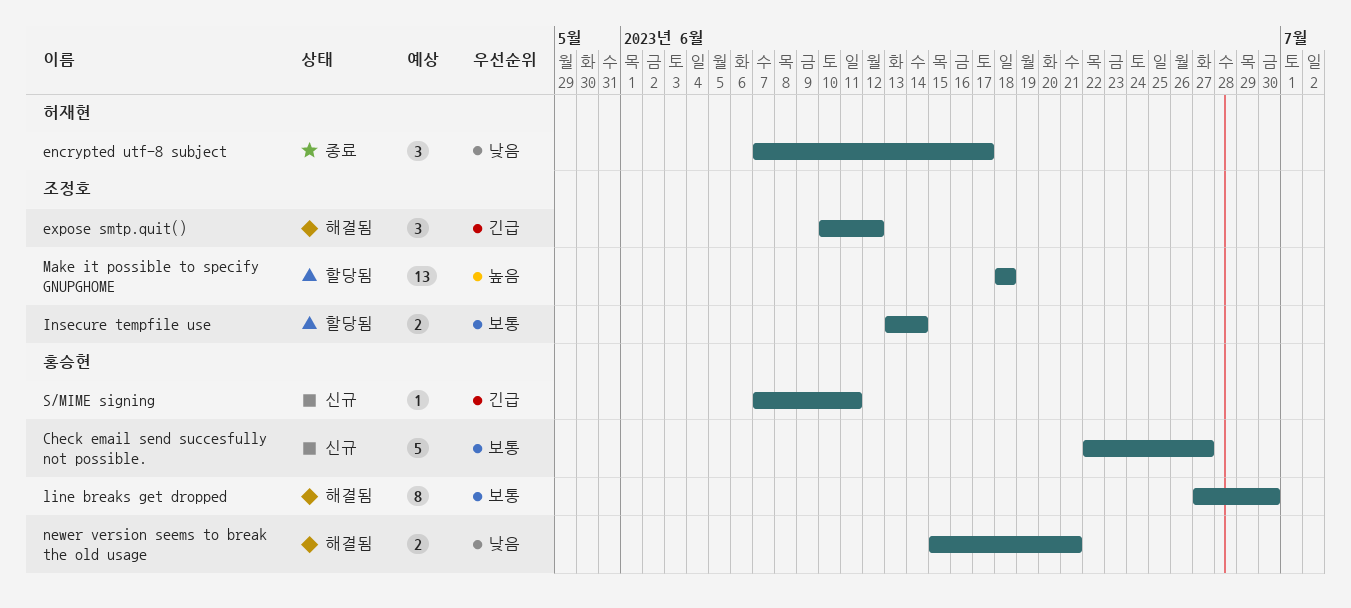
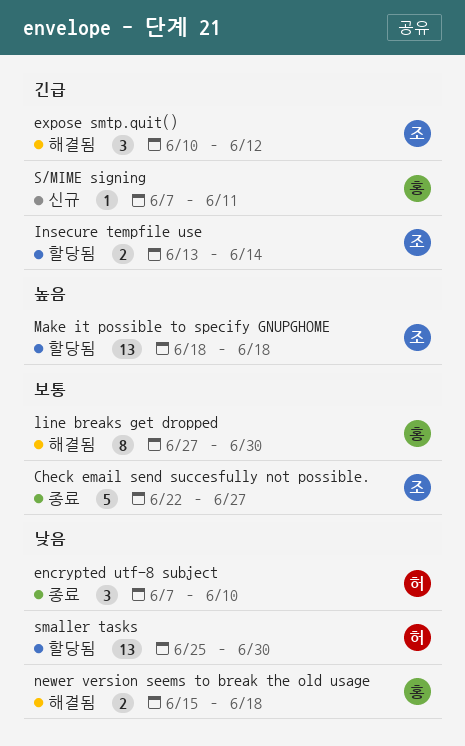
Check email send succesfully not possible., status: 신규 -> 종료
Check email send succesfully not possible., owner: 홍승현 -> 조정호
encrypted utf-8 subject, due: Jun 17 -> Jun 10
Insecure tempfile use, priority: 보통 -> 긴급
newer version seems to break the old usage, due: Jun 21 -> Jun 18
smaller tasks: none -> present

